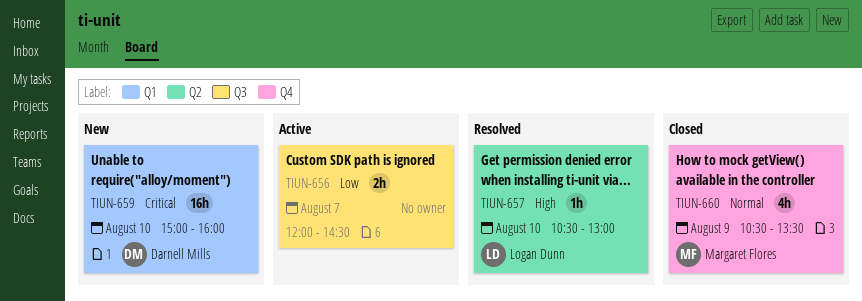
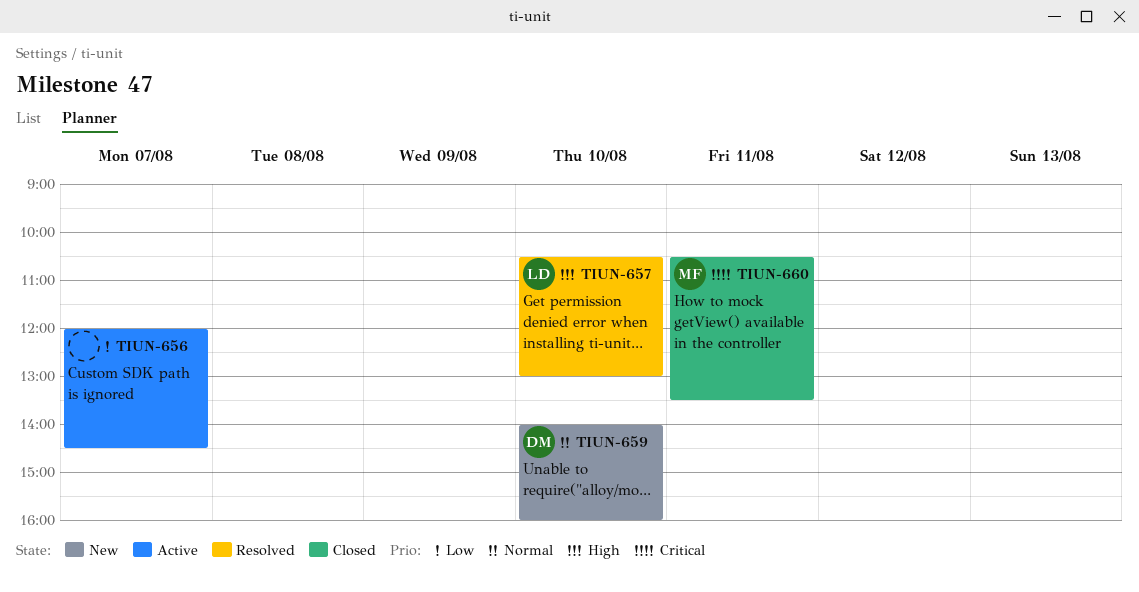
TIUN-659, priority: Critical -> Normal
TIUN-659, begins: 15:00 -> 14:00
TIUN-660, priority: Normal -> Critical
TIUN-660, day: Aug 9 -> Aug 11

